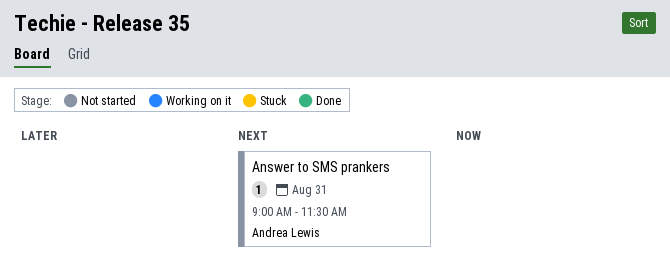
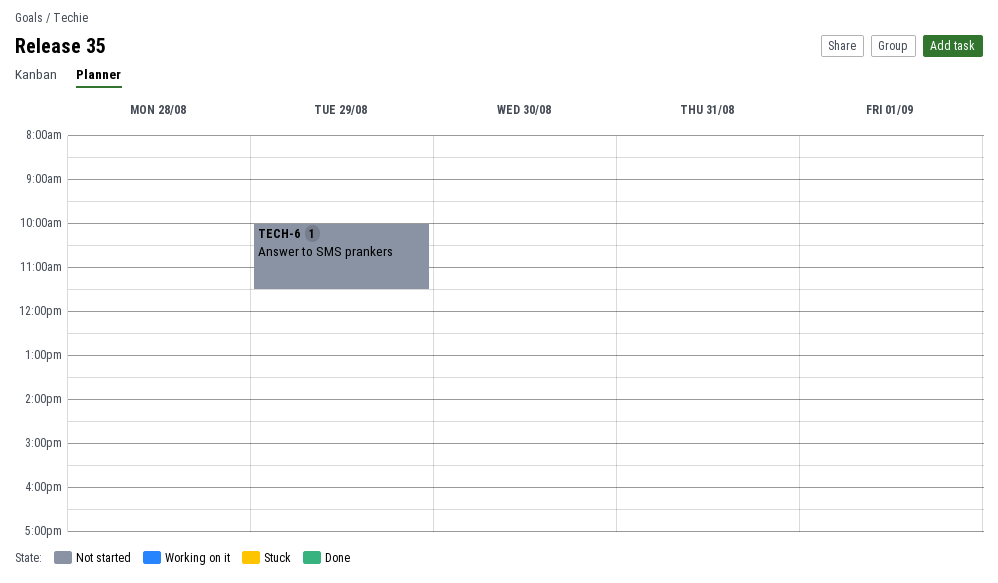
Answer to SMS prankers, day: Aug 31 -> Aug 29
Answer to SMS prankers, begins: 09:00 -> 10:00

